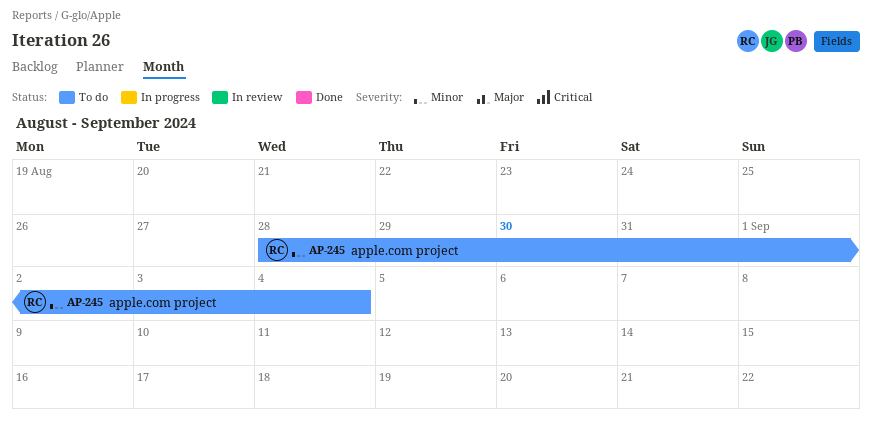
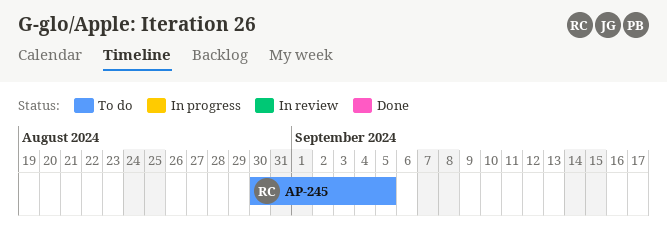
AP-245, start: Aug 28 -> Aug 30
AP-245, due: Sep 4 -> Sep 5

